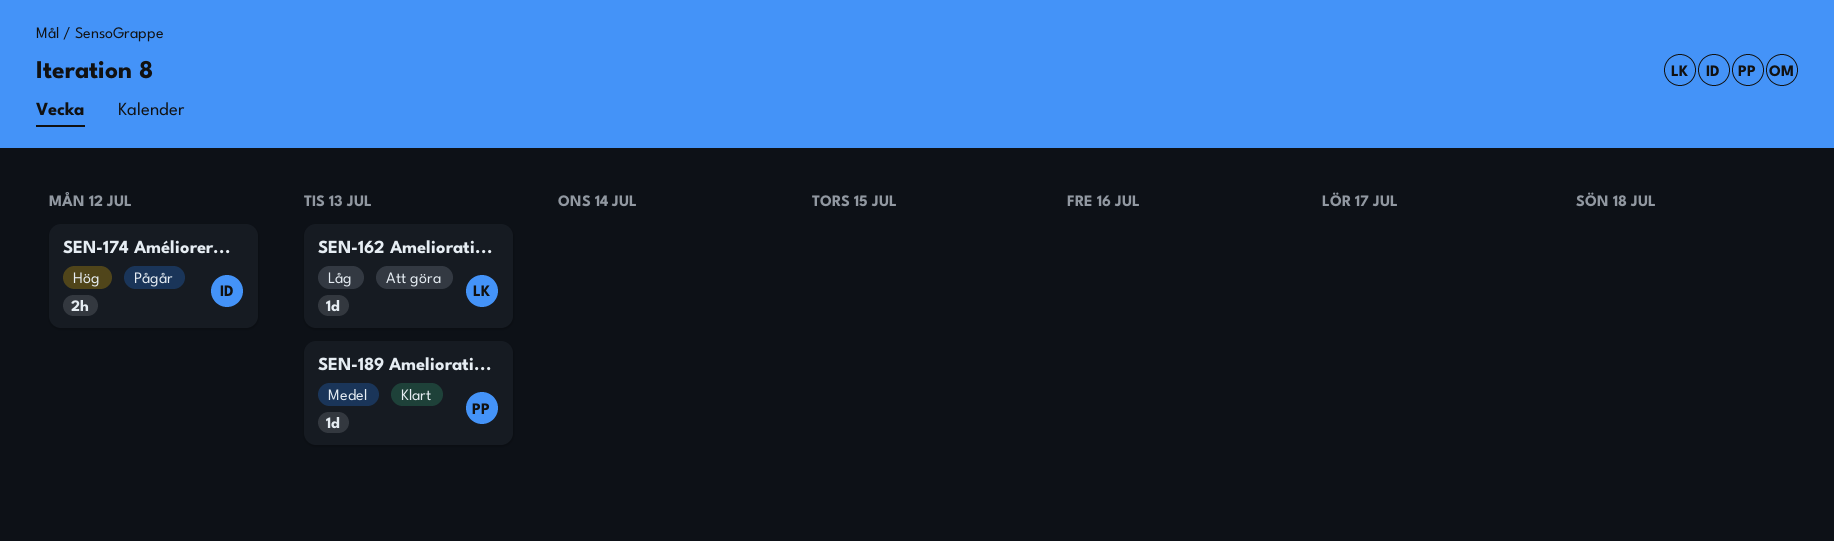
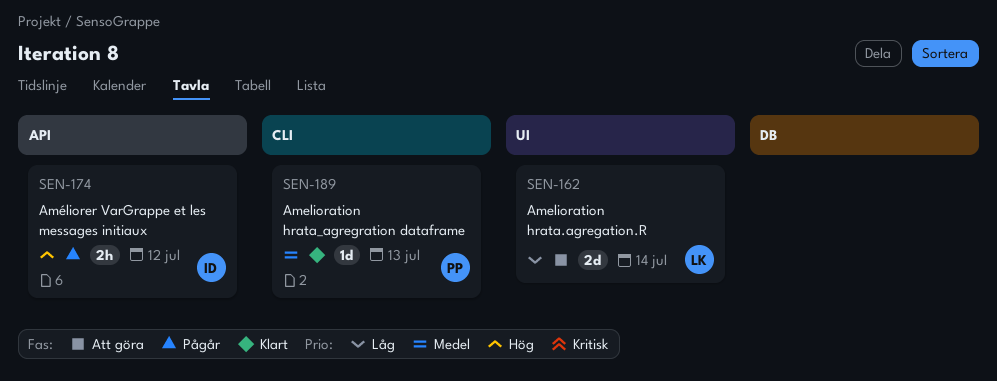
SEN-162, estimate: 1d -> 2d
SEN-162, due: Jul 13 -> Jul 14

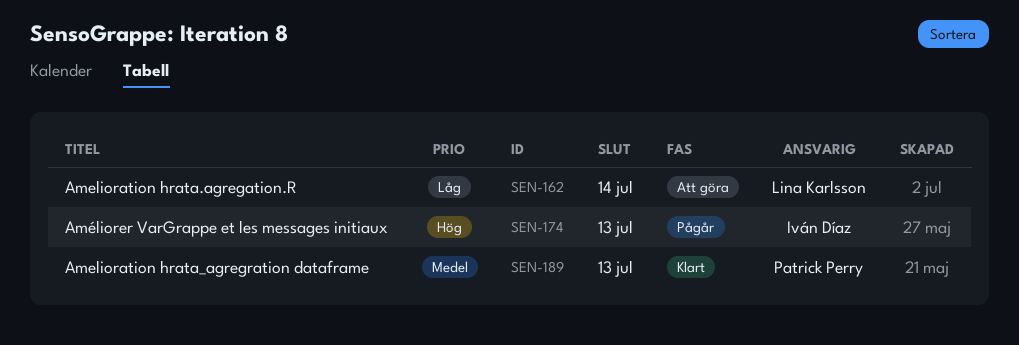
SEN-174, due: Jul 12 -> Jul 13

